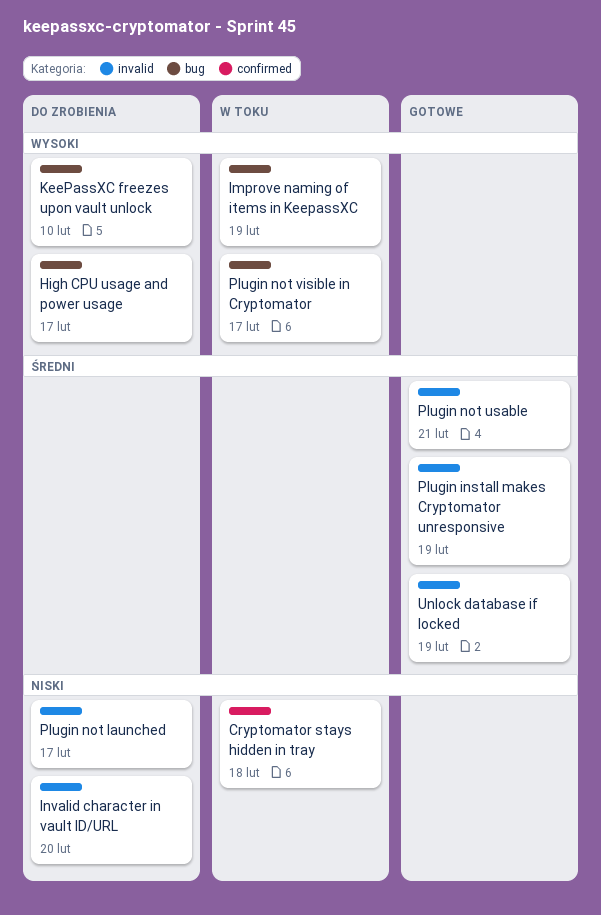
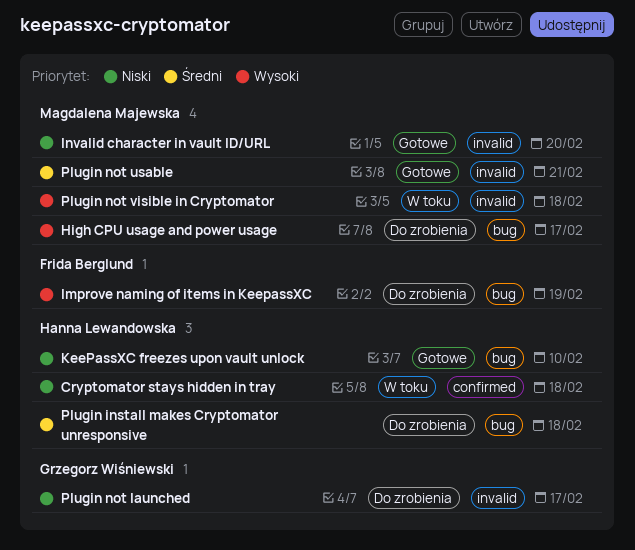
Improve naming of items in KeepassXC, status: W toku -> Do zrobienia
Invalid character in vault ID/URL, status: Do zrobienia -> Gotowe
KeePassXC freezes upon vault unlock, status: Do zrobienia -> Gotowe
KeePassXC freezes upon vault unlock, priority: Wysoki -> Niski
Plugin install makes Cryptomator unresponsive, status: Gotowe -> Do zrobienia
Plugin install makes Cryptomator unresponsive, label: invalid -> bug
Plugin install makes Cryptomator unresponsive, due: Feb 19 -> Feb 18
Plugin not visible in Cryptomator, label: bug -> invalid
Plugin not visible in Cryptomator, due: Feb 17 -> Feb 18
Unlock database if locked: present -> none

